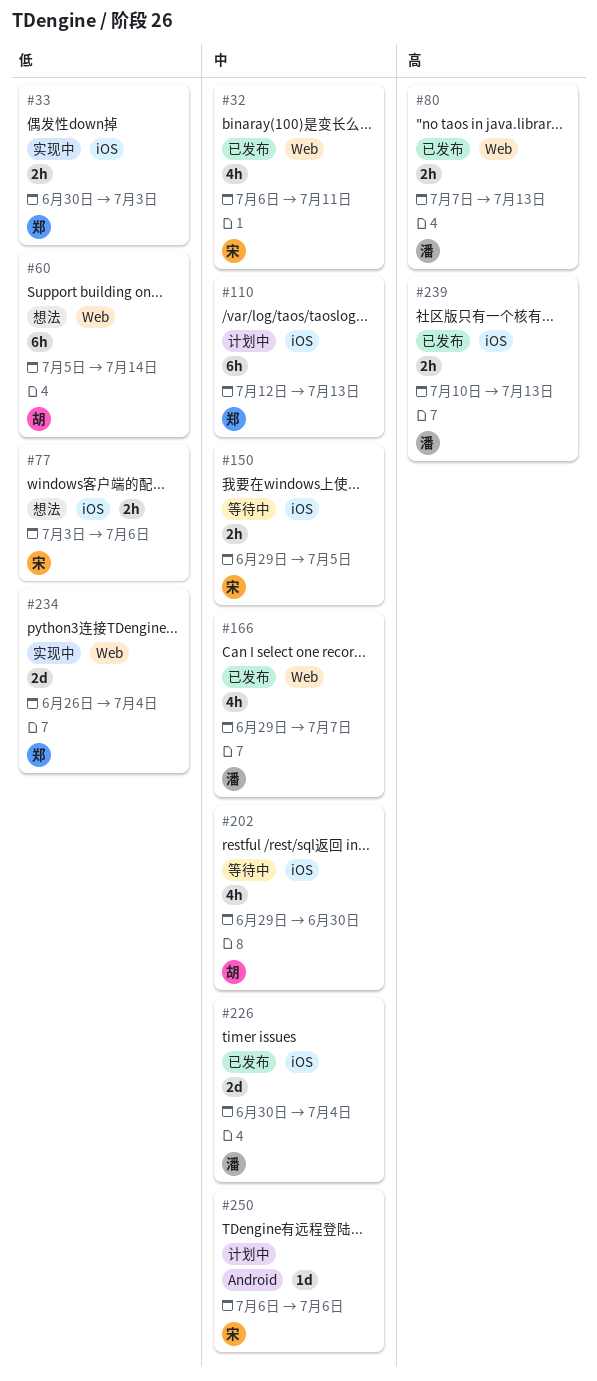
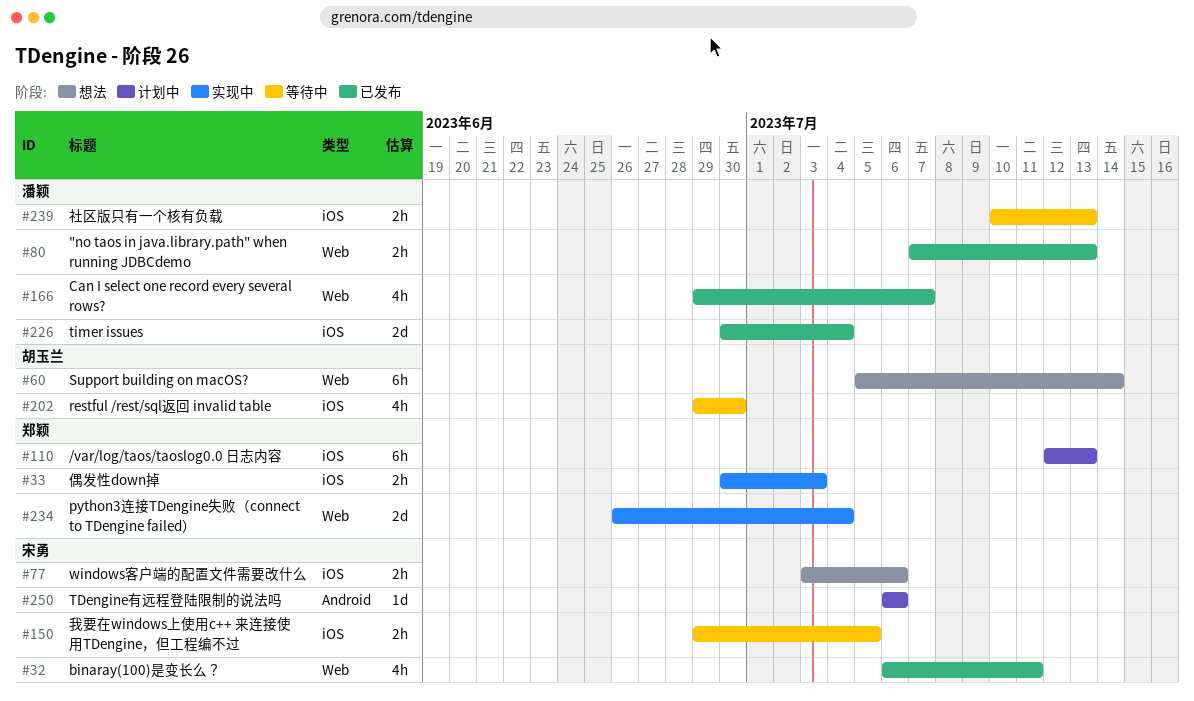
#239, status: 已发布 -> 等待中

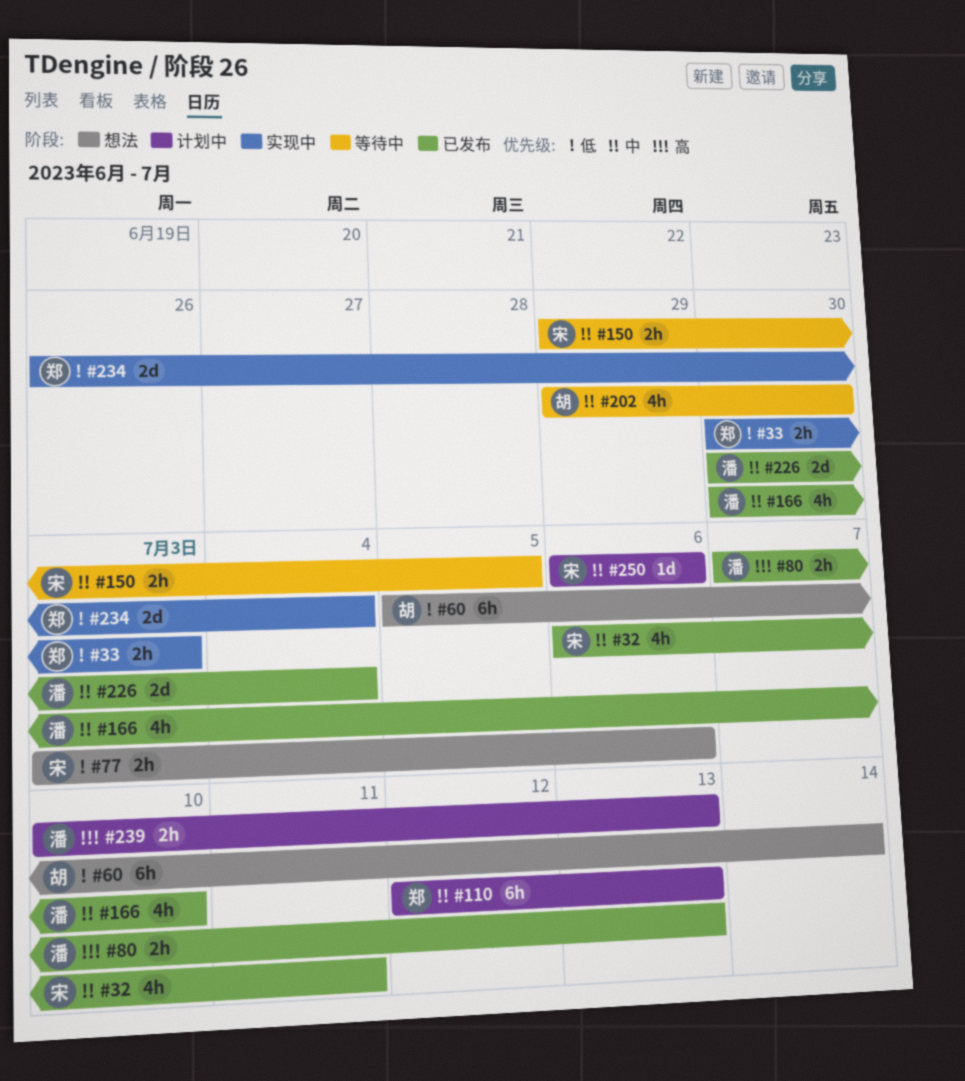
#166, start: Jun 29 -> Jun 30
#166, due: Jul 7 -> Jul 10
#239, status: 等待中 -> 计划中

